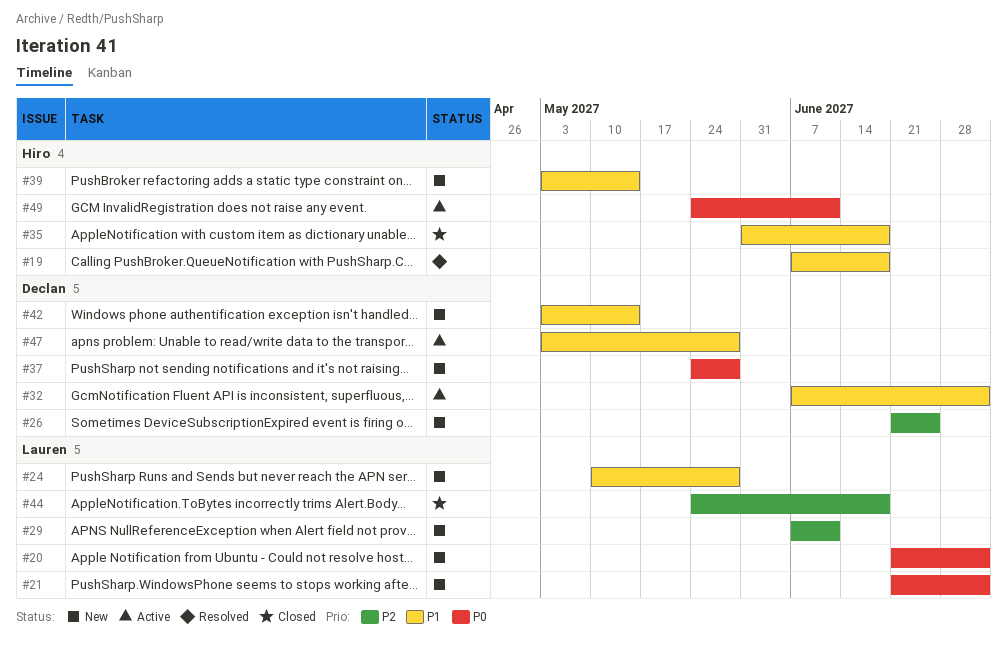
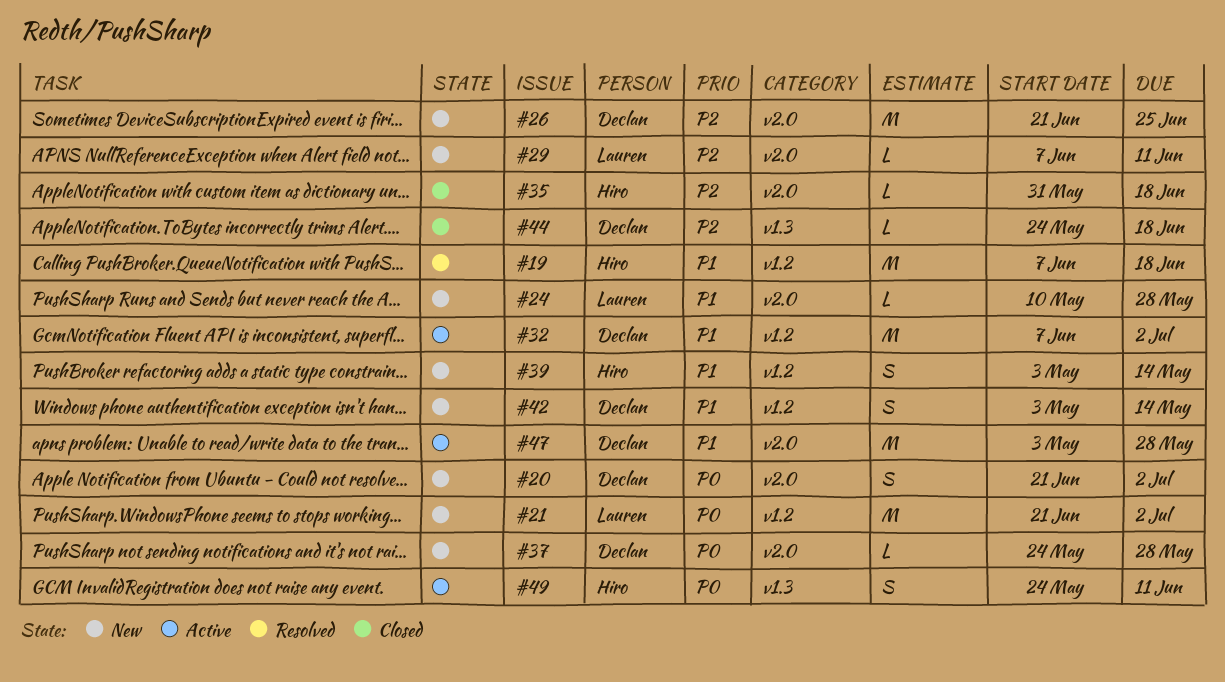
#20, owner: Lauren -> Declan
#35, priority: P1 -> P2
#44, owner: Lauren -> Declan

